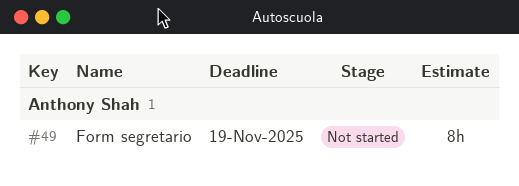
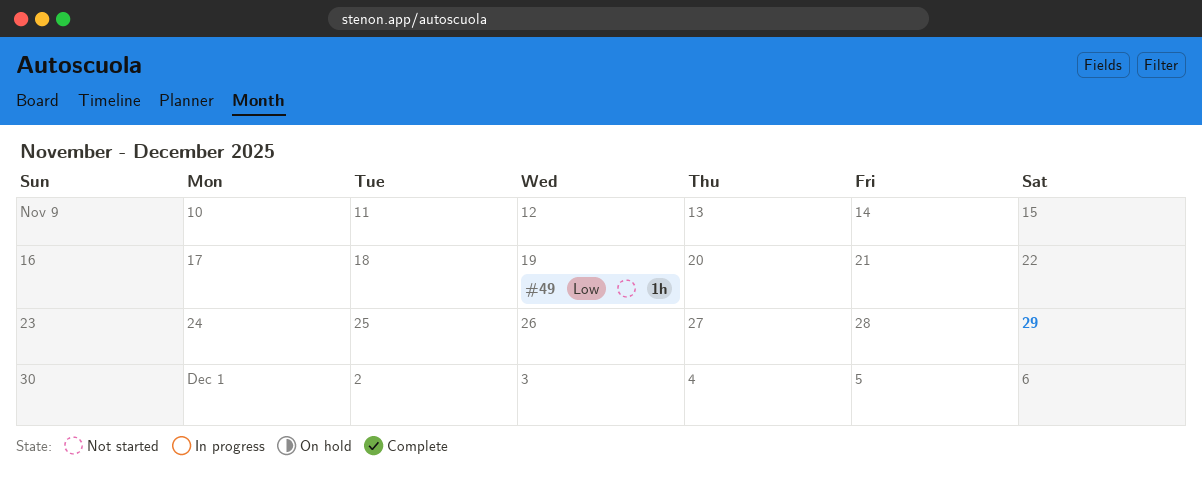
#49, estimate: 8h -> 1h

